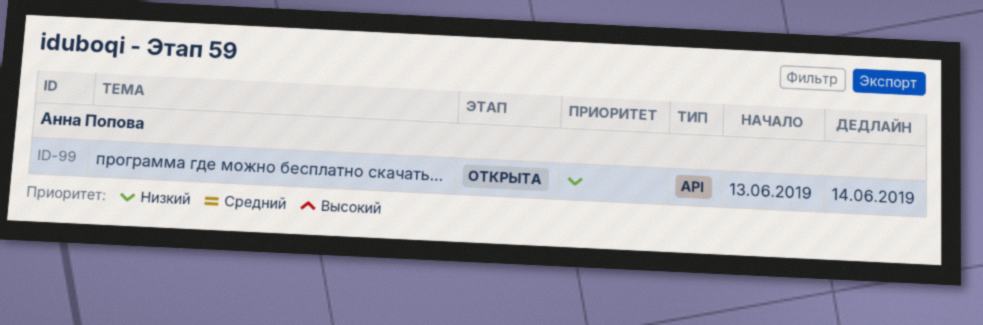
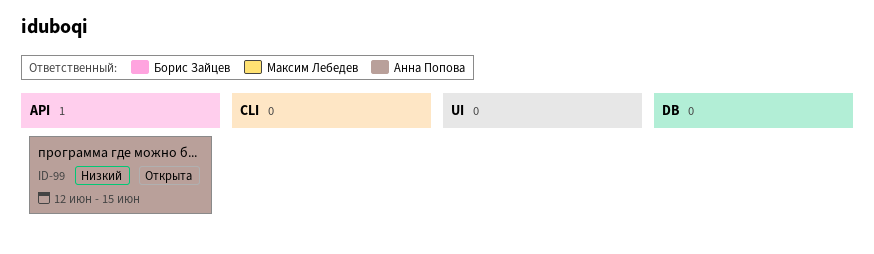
ID-99, start: Jun 13 -> Jun 12
ID-99, due: Jun 14 -> Jun 15

